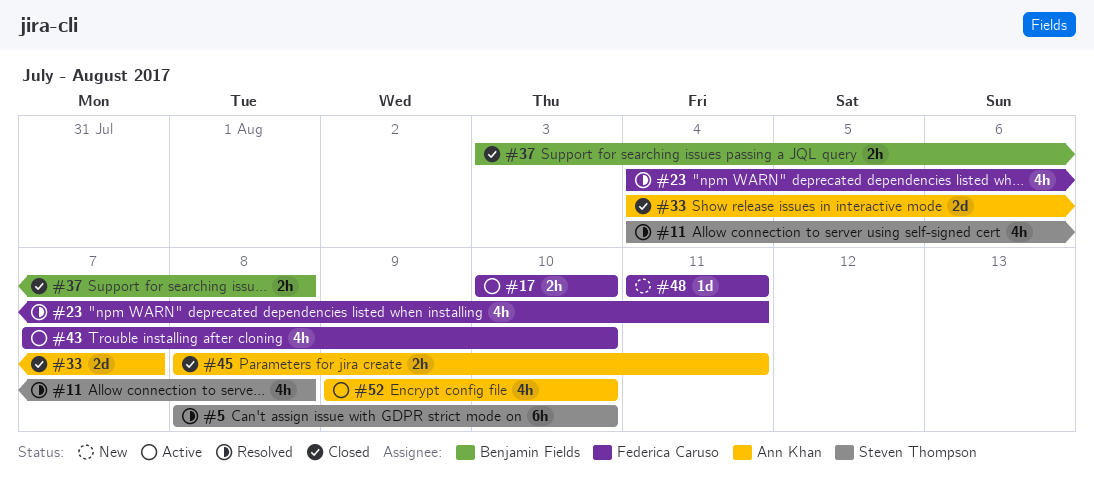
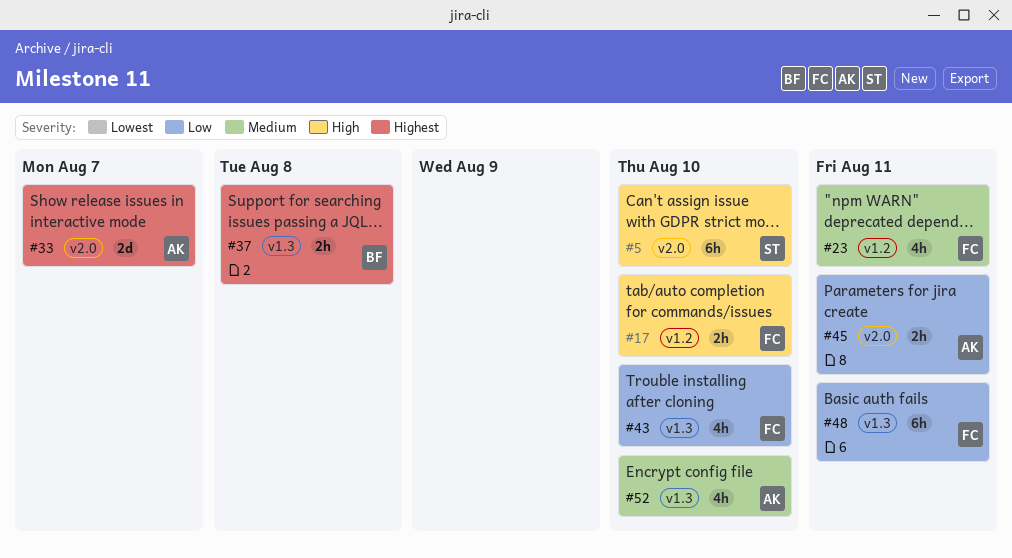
#11: present -> none
#48, estimate: 1d -> 6h

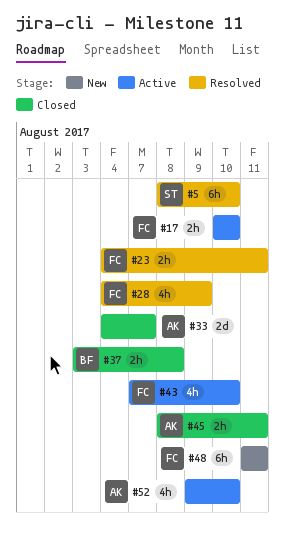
#23, estimate: 4h -> 2h
#28: none -> present

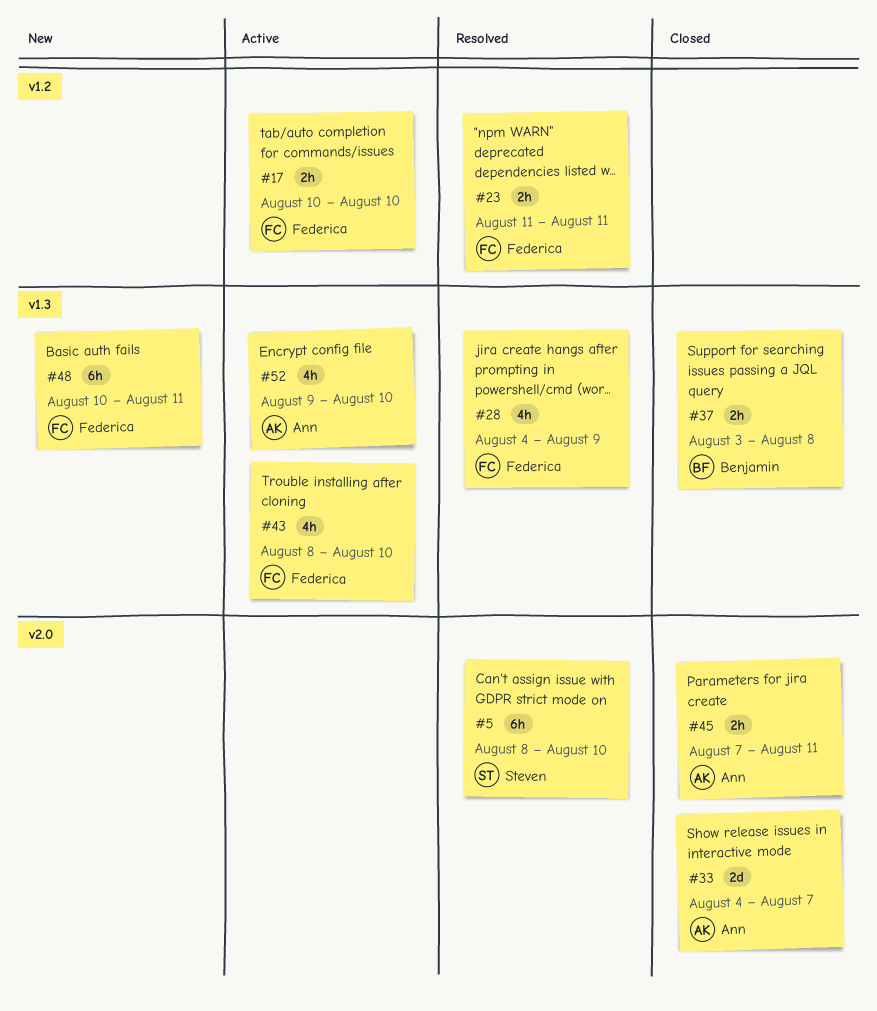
#23, start: Aug 4 -> Aug 11
#43, start: Aug 7 -> Aug 8
#45, start: Aug 8 -> Aug 7
#48, start: Aug 11 -> Aug 10

